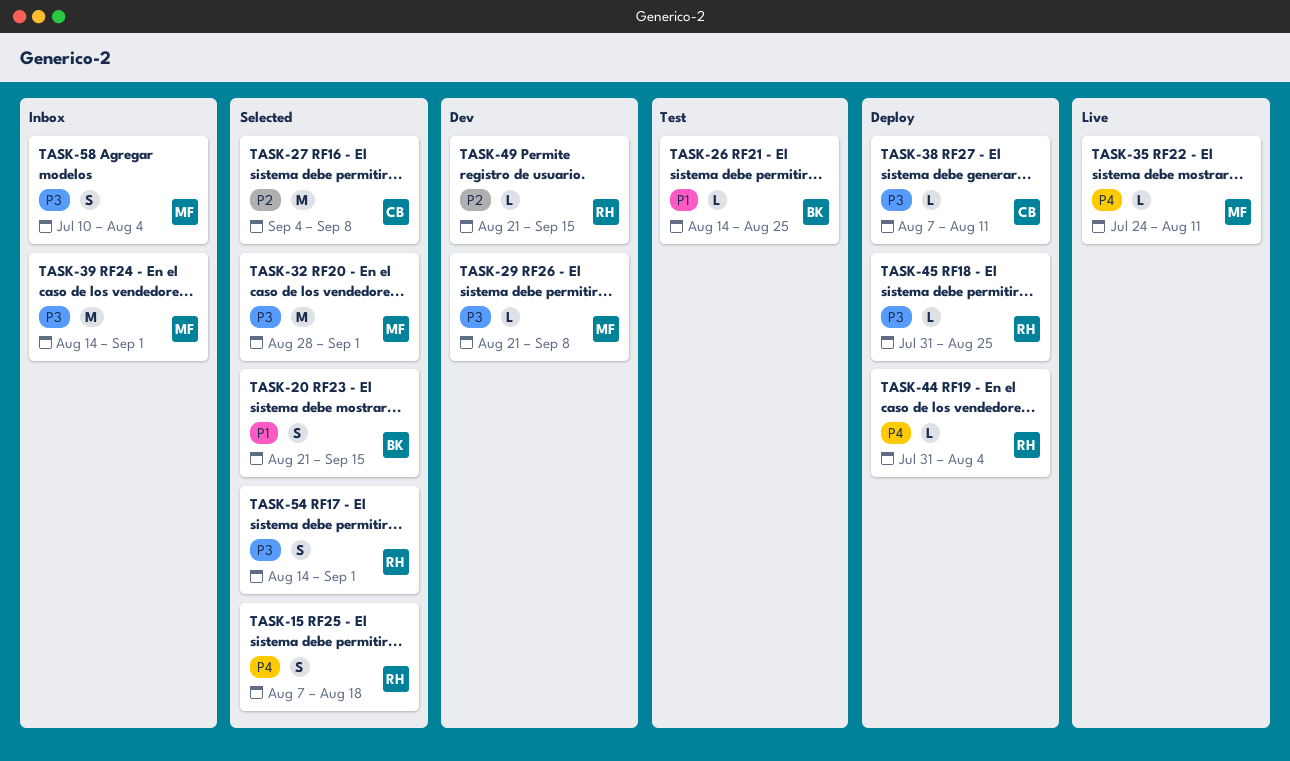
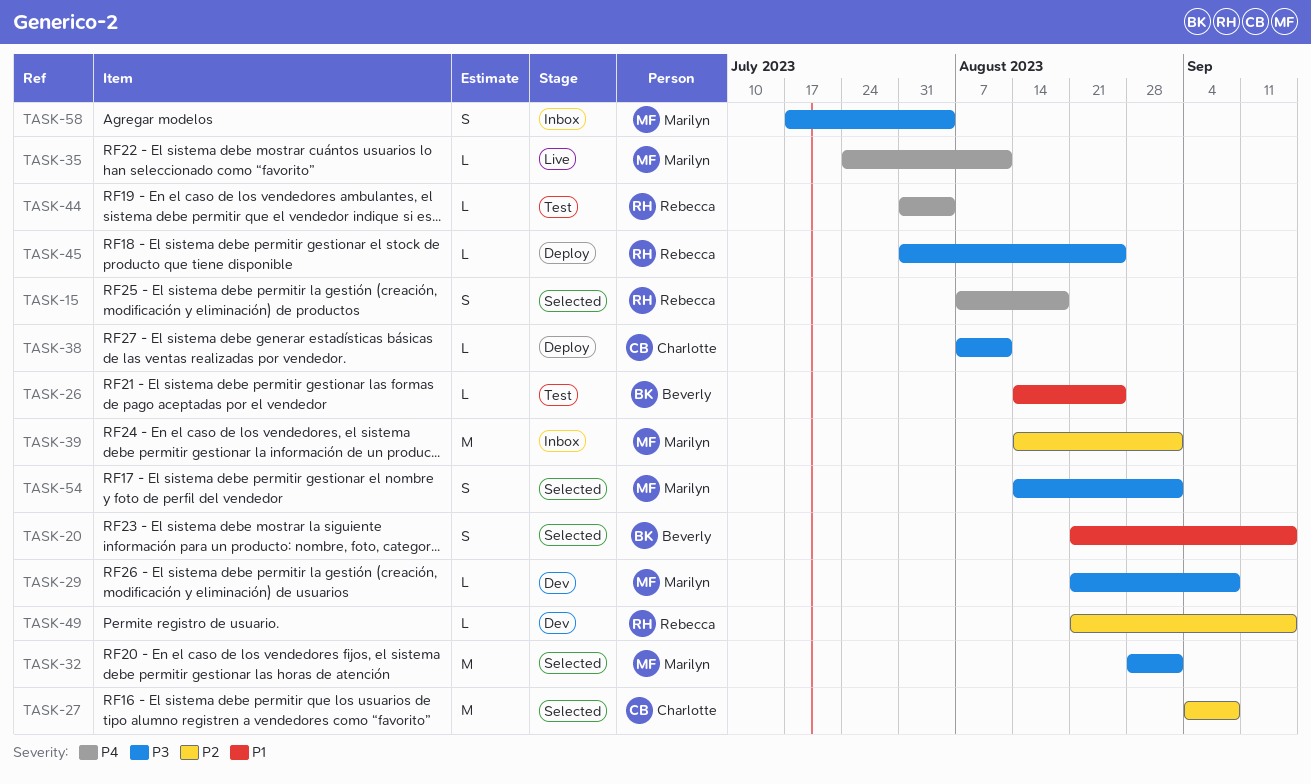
TASK-39, priority: P3 -> P2
TASK-44, status: Deploy -> Test
TASK-54, owner: Rebecca -> Marilyn
TASK-58, start: Jul 10 -> Jul 17

